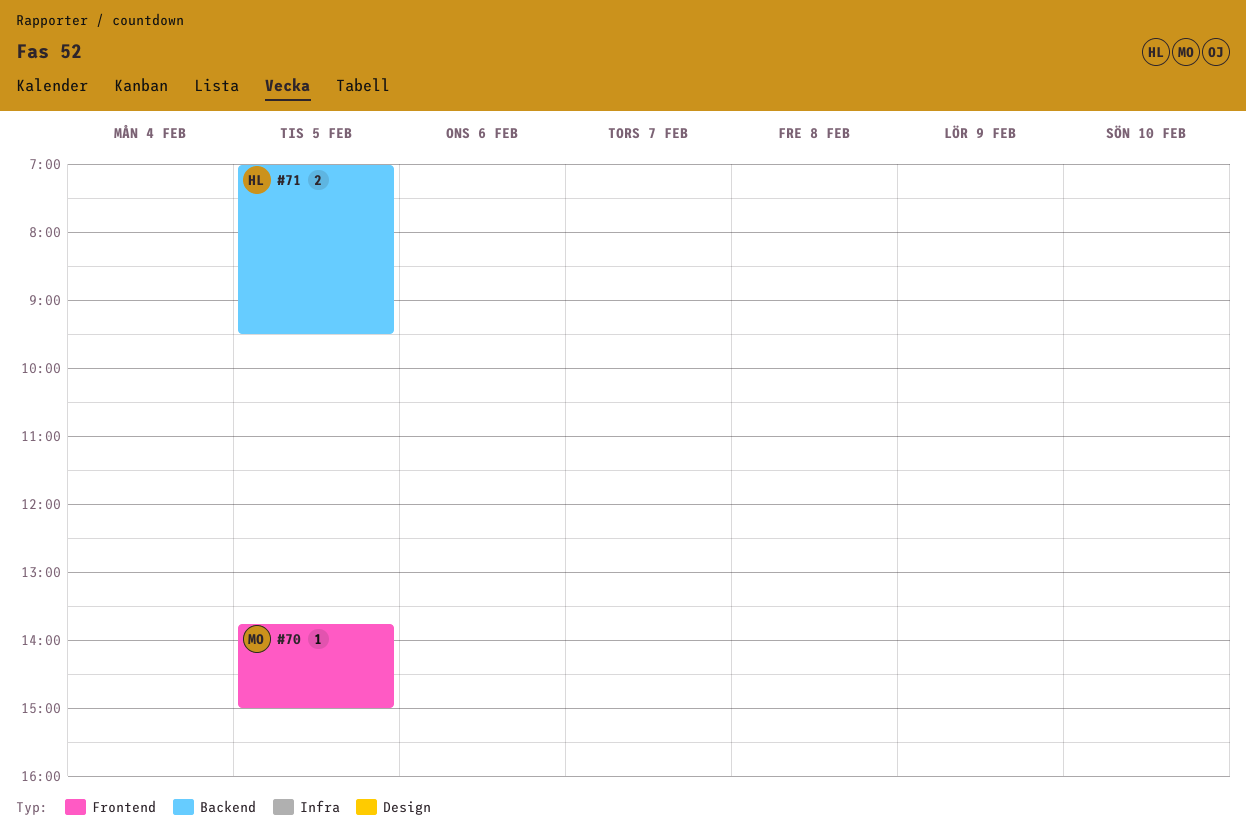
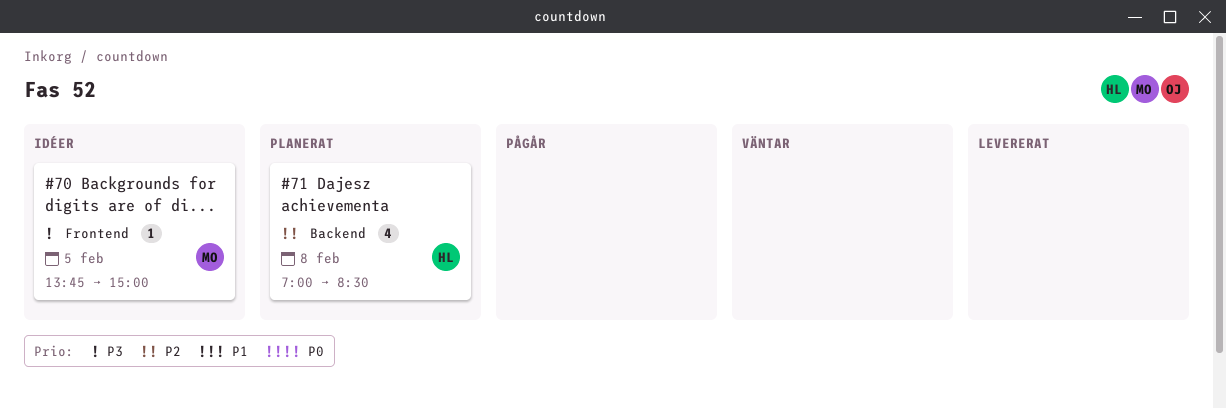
#71, estimate: 2 -> 4
#71, day: Feb 5 -> Feb 8
#71, ends: 09:30 -> 08:30

